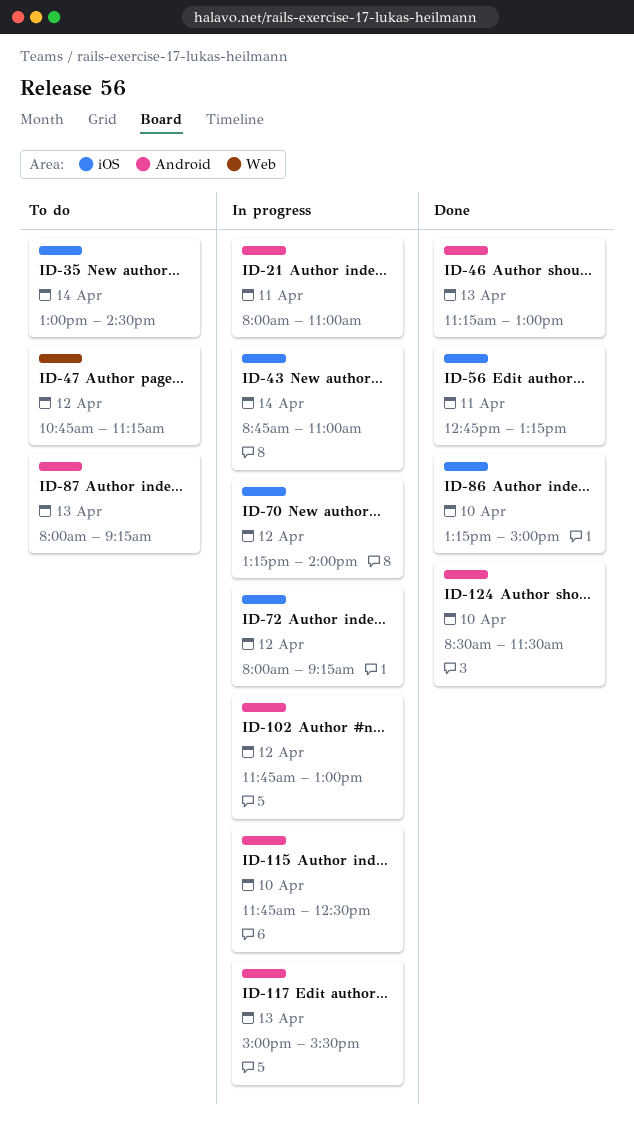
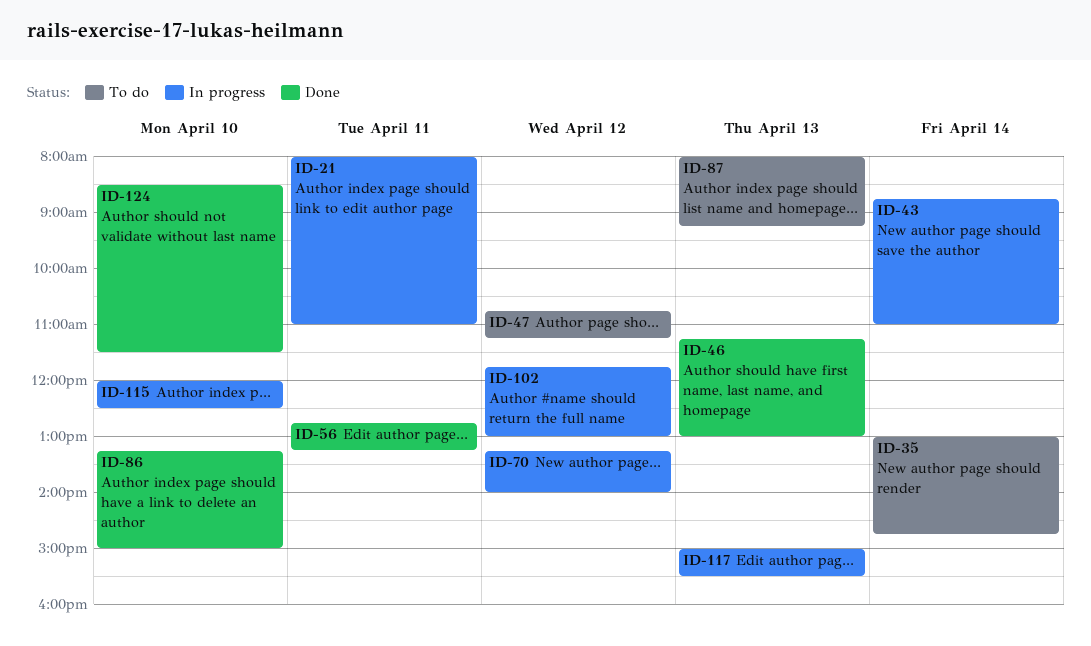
ID-35, ends: 14:30 -> 14:45
ID-72: present -> none
ID-115, begins: 11:45 -> 12:00

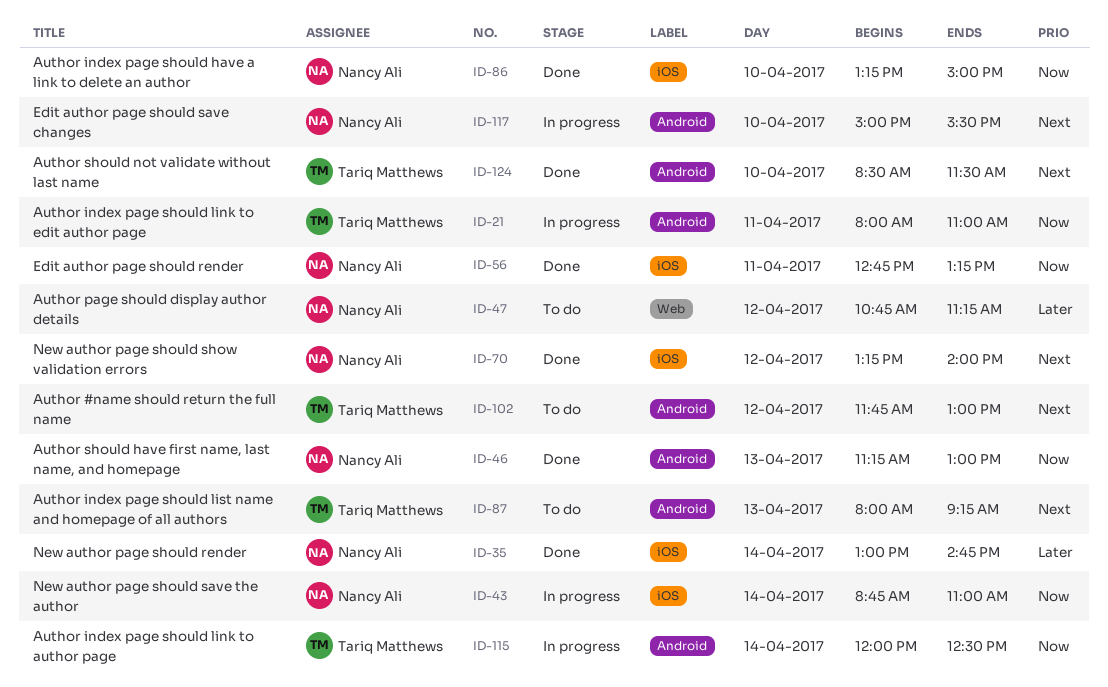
ID-35, status: To do -> Done
ID-70, status: In progress -> Done
ID-102, status: In progress -> To do
ID-115, day: Apr 10 -> Apr 14
ID-117, day: Apr 13 -> Apr 10

